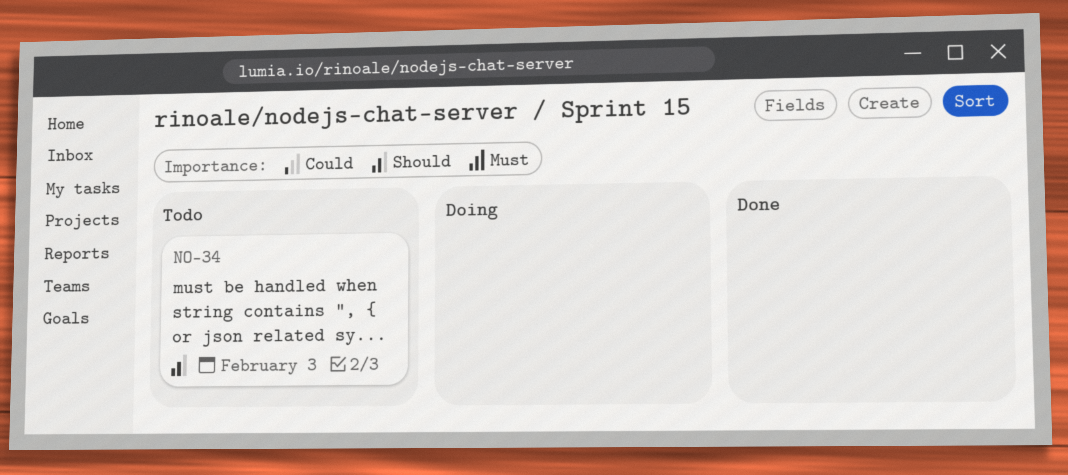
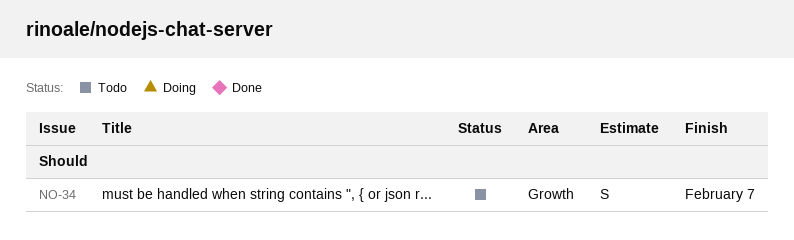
NO-34, due: Feb 3 -> Feb 7

